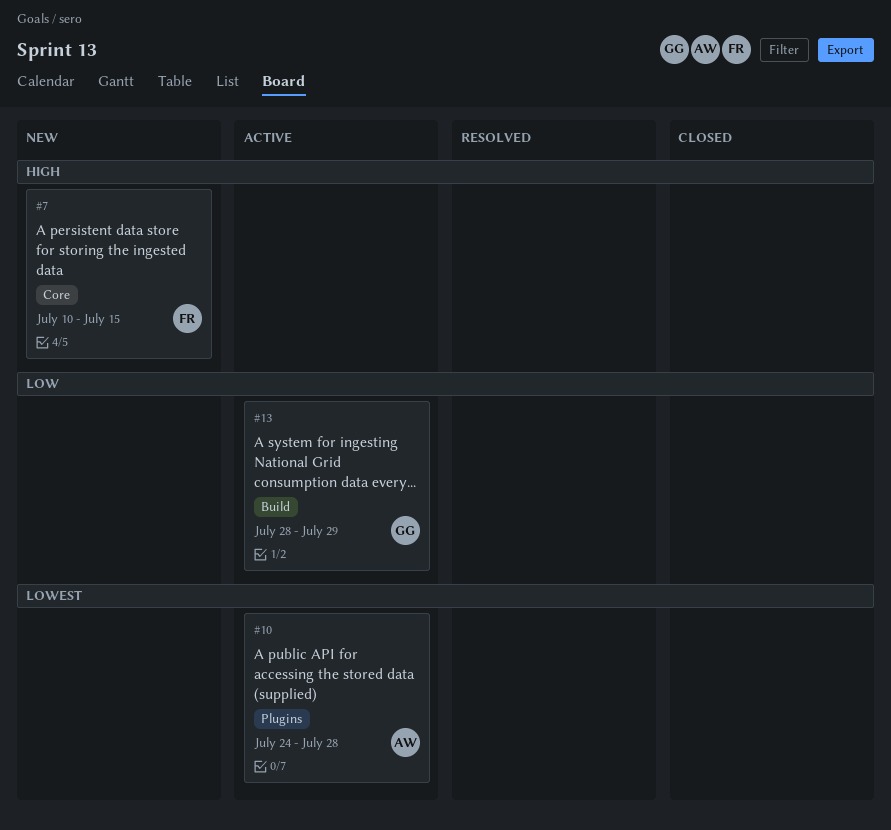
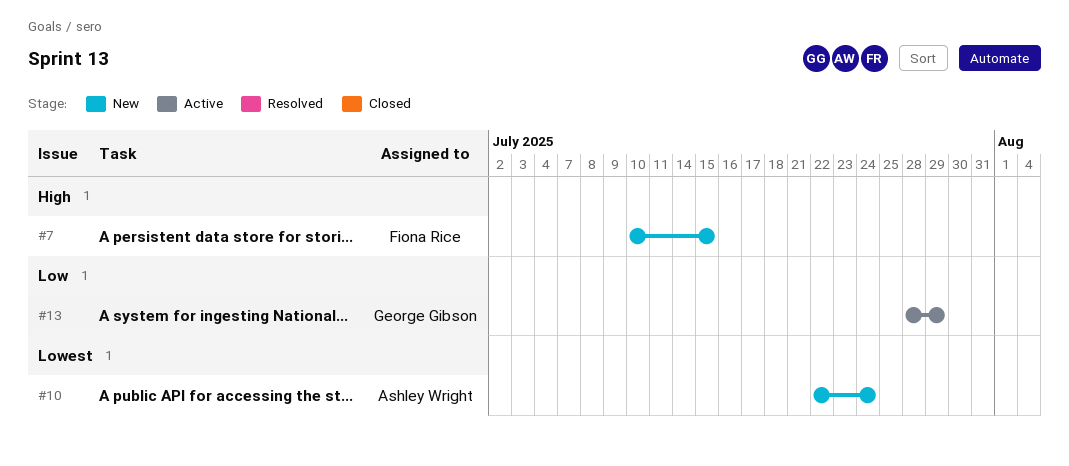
#10, status: Active -> New
#10, start: Jul 24 -> Jul 22
#10, due: Jul 28 -> Jul 24

